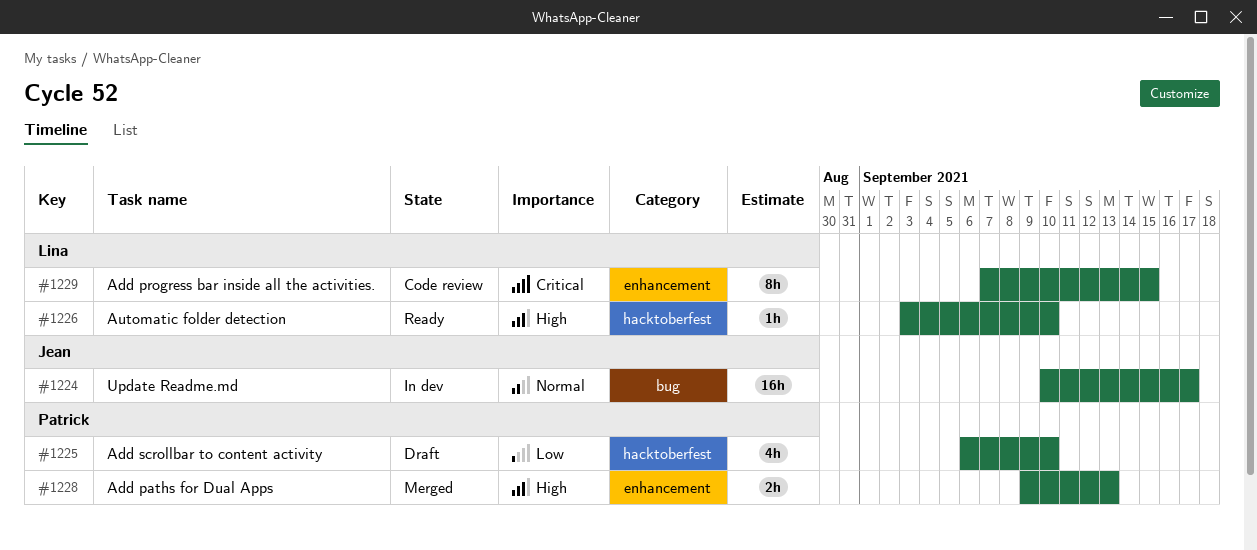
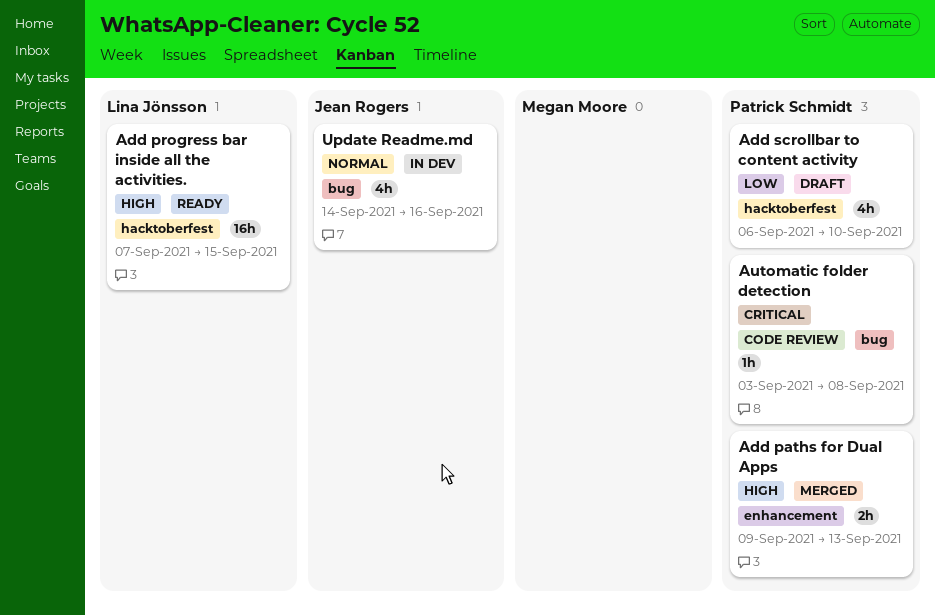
Add progress bar inside all the activities., status: Code review -> Ready
Add progress bar inside all the activities., priority: Critical -> High
Add progress bar inside all the activities., label: enhancement -> hacktoberfest
Add progress bar inside all the activities., estimate: 8h -> 16h
Automatic folder detection, status: Ready -> Code review
Automatic folder detection, owner: Lina Jönsson -> Patrick Schmidt
Automatic folder detection, priority: High -> Critical
Automatic folder detection, label: hacktoberfest -> bug
Automatic folder detection, due: Sep 10 -> Sep 8
Update Readme.md, estimate: 16h -> 4h
Update Readme.md, start: Sep 10 -> Sep 14
Update Readme.md, due: Sep 17 -> Sep 16

